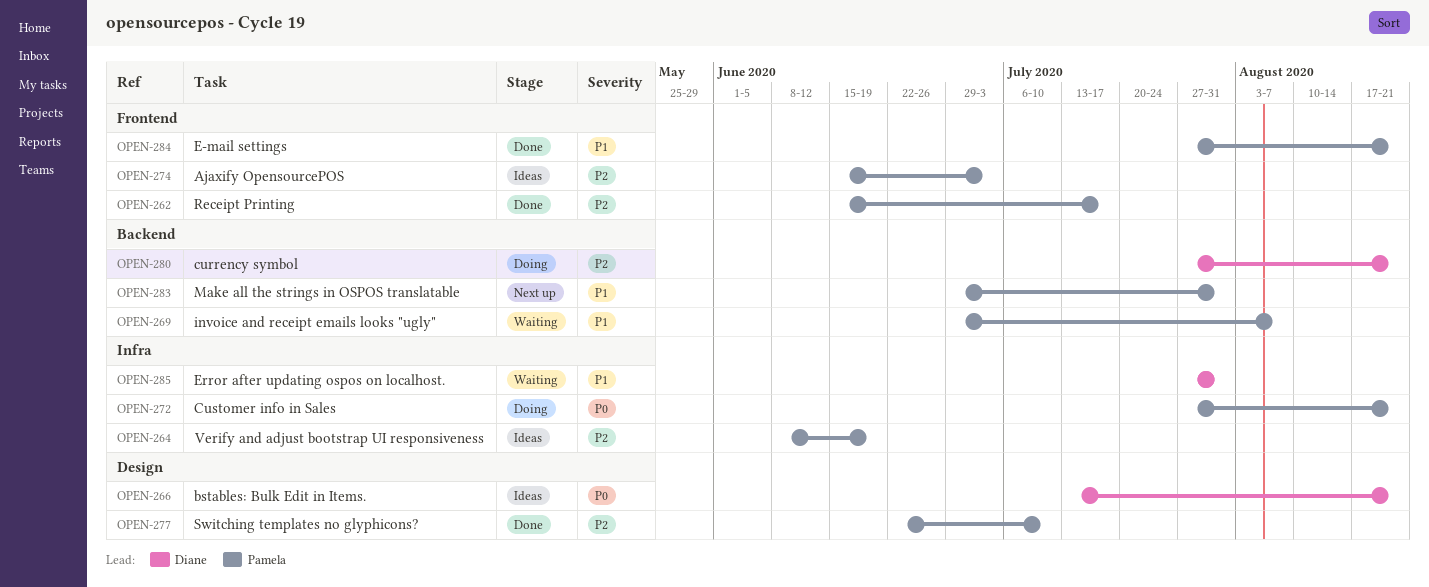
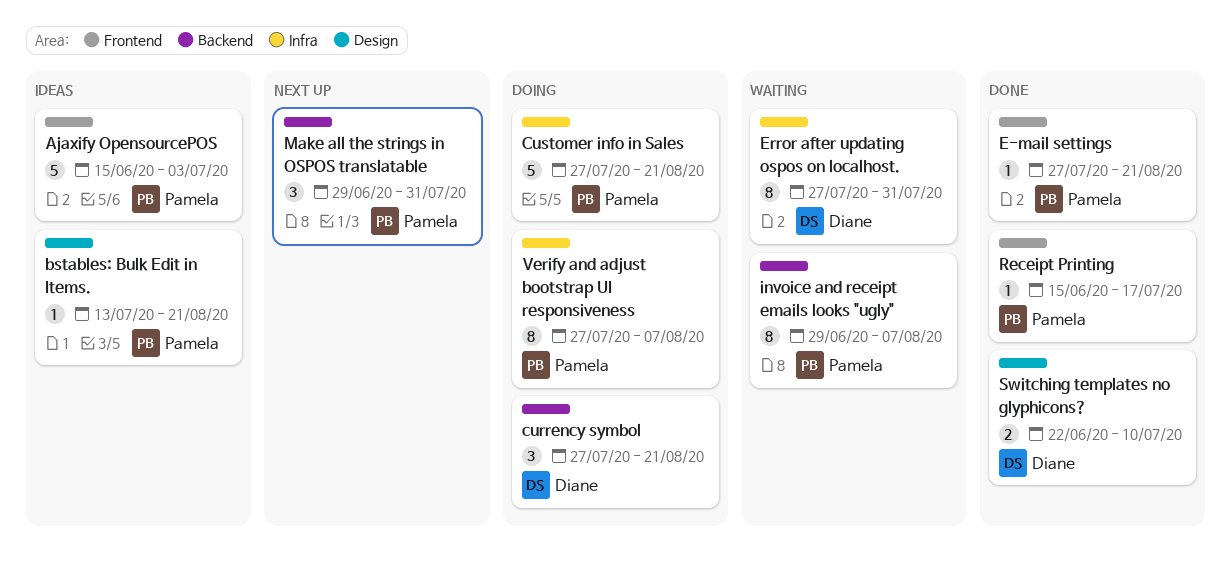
bstables: Bulk Edit in Items., owner: Diane -> Pamela
Switching templates no glyphicons?, owner: Pamela -> Diane
Verify and adjust bootstrap UI responsiveness, status: Ideas -> Doing
Verify and adjust bootstrap UI responsiveness, start: Jun 8 -> Jul 27
Verify and adjust bootstrap UI responsiveness, due: Jun 19 -> Aug 7

